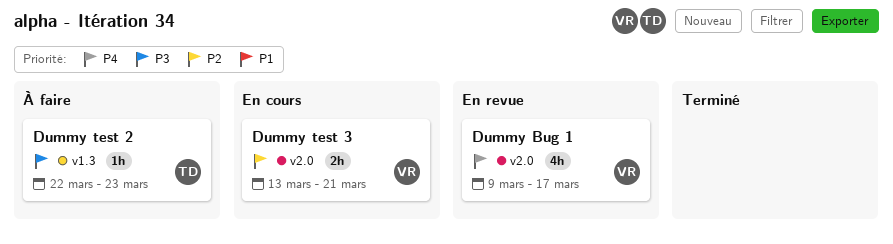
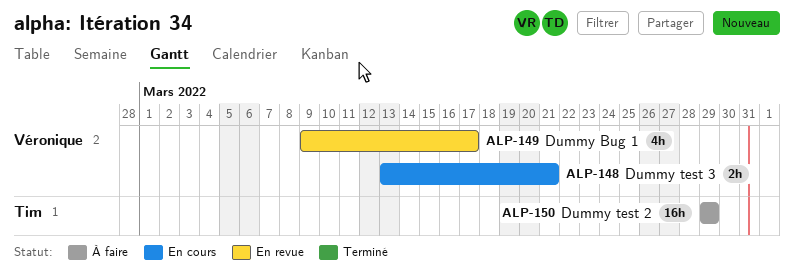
Dummy test 2, estimate: 1h -> 16h
Dummy test 2, start: Mar 22 -> Mar 29
Dummy test 2, due: Mar 23 -> Mar 29

